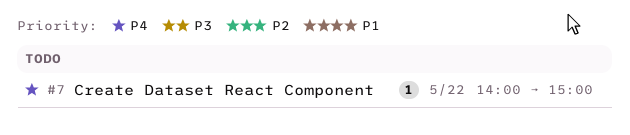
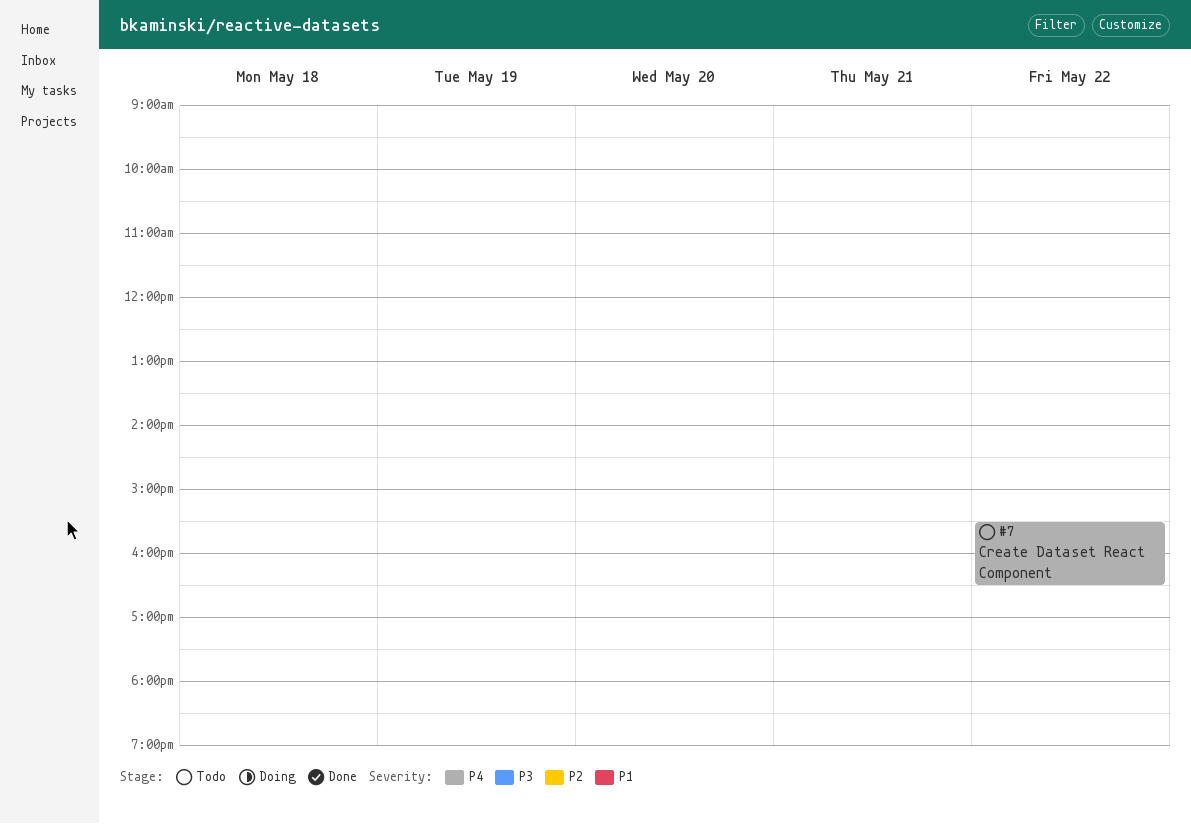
#7, begins: 14:00 -> 15:30
#7, ends: 15:00 -> 16:30

